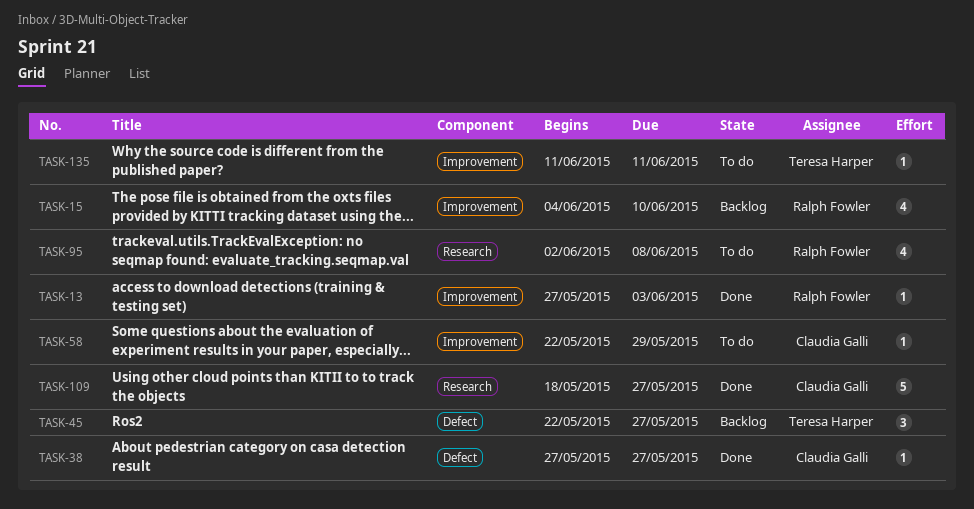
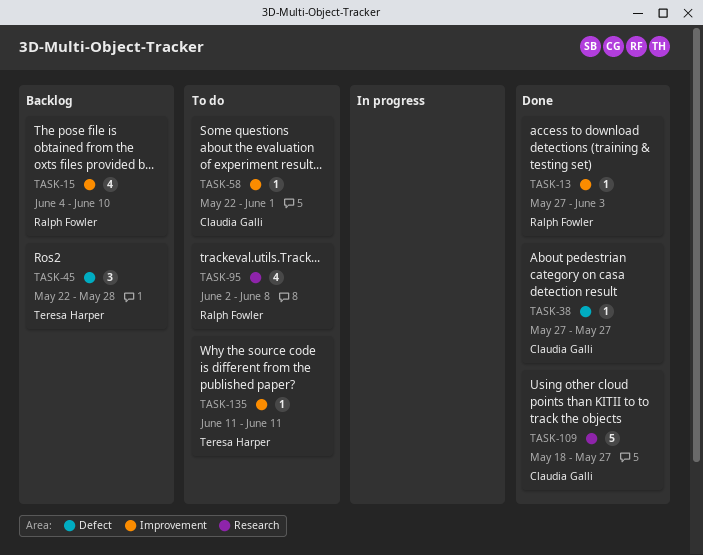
TASK-45, due: May 27 -> May 28
TASK-58, due: May 29 -> Jun 1

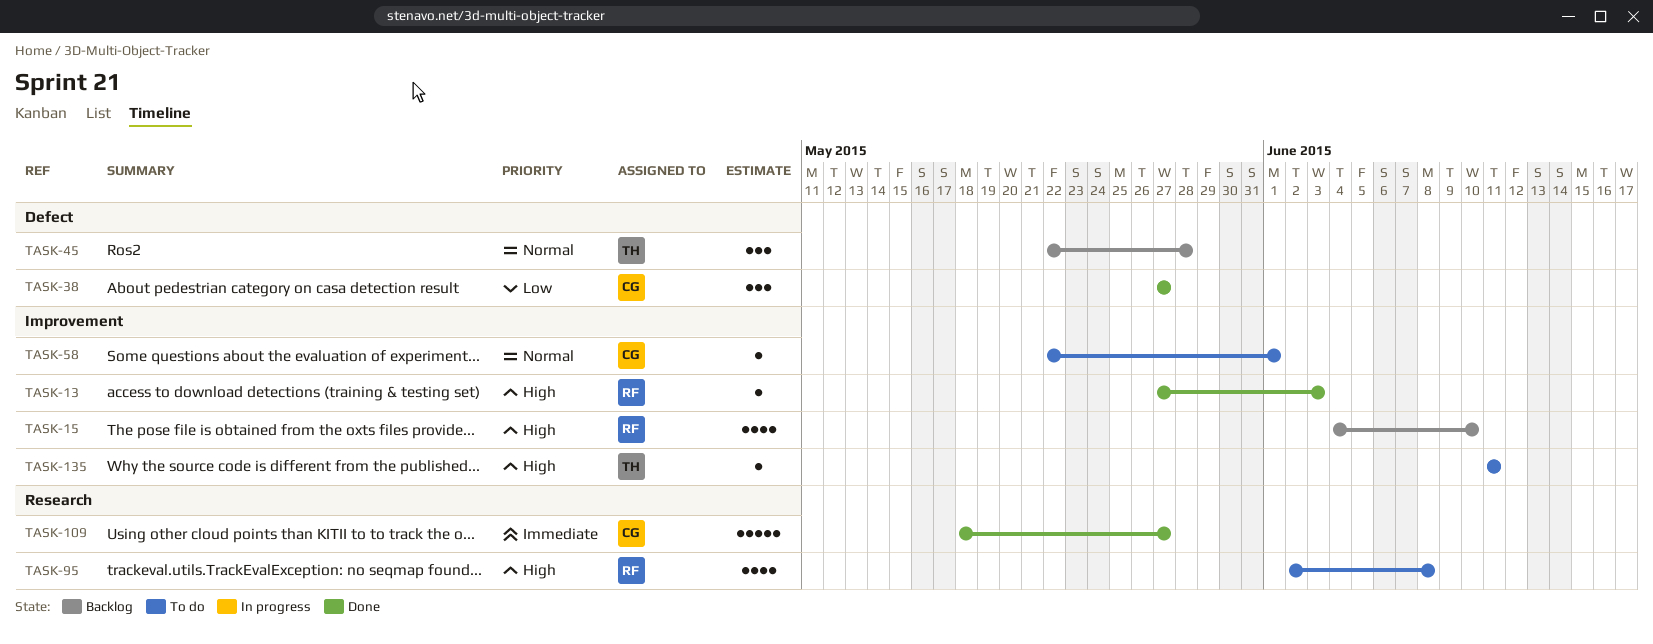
TASK-38, estimate: 1 -> 3

